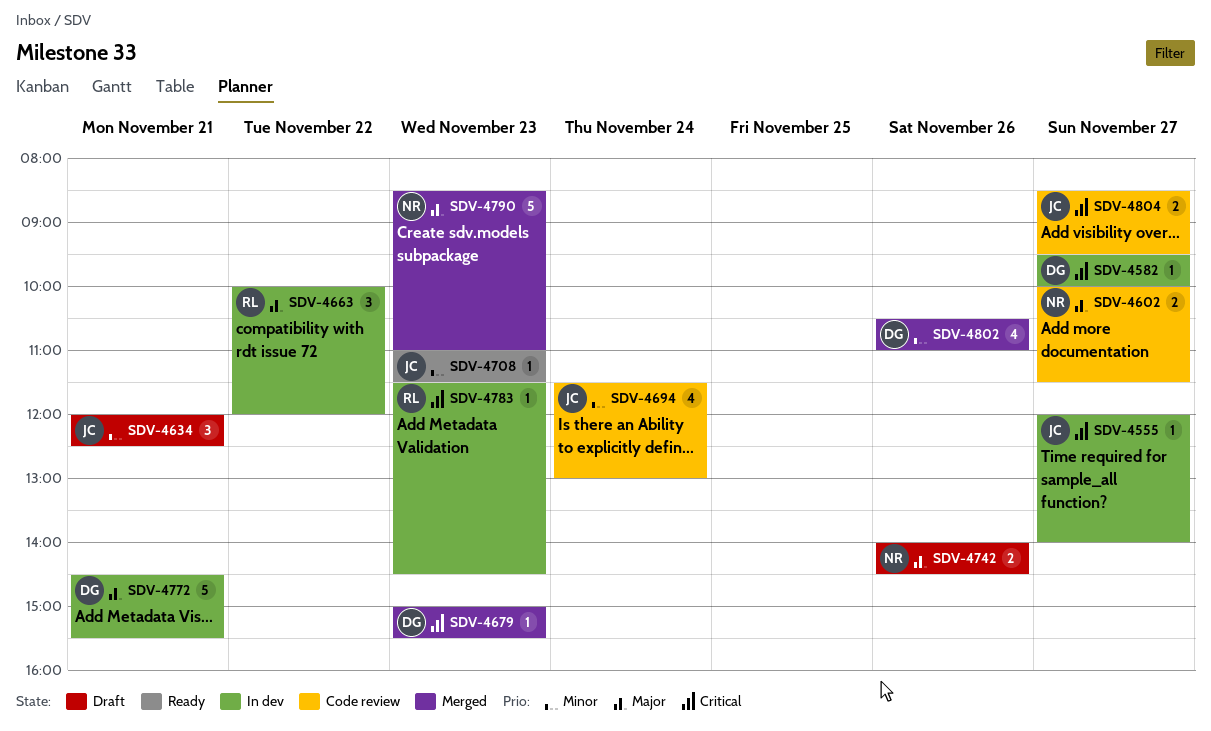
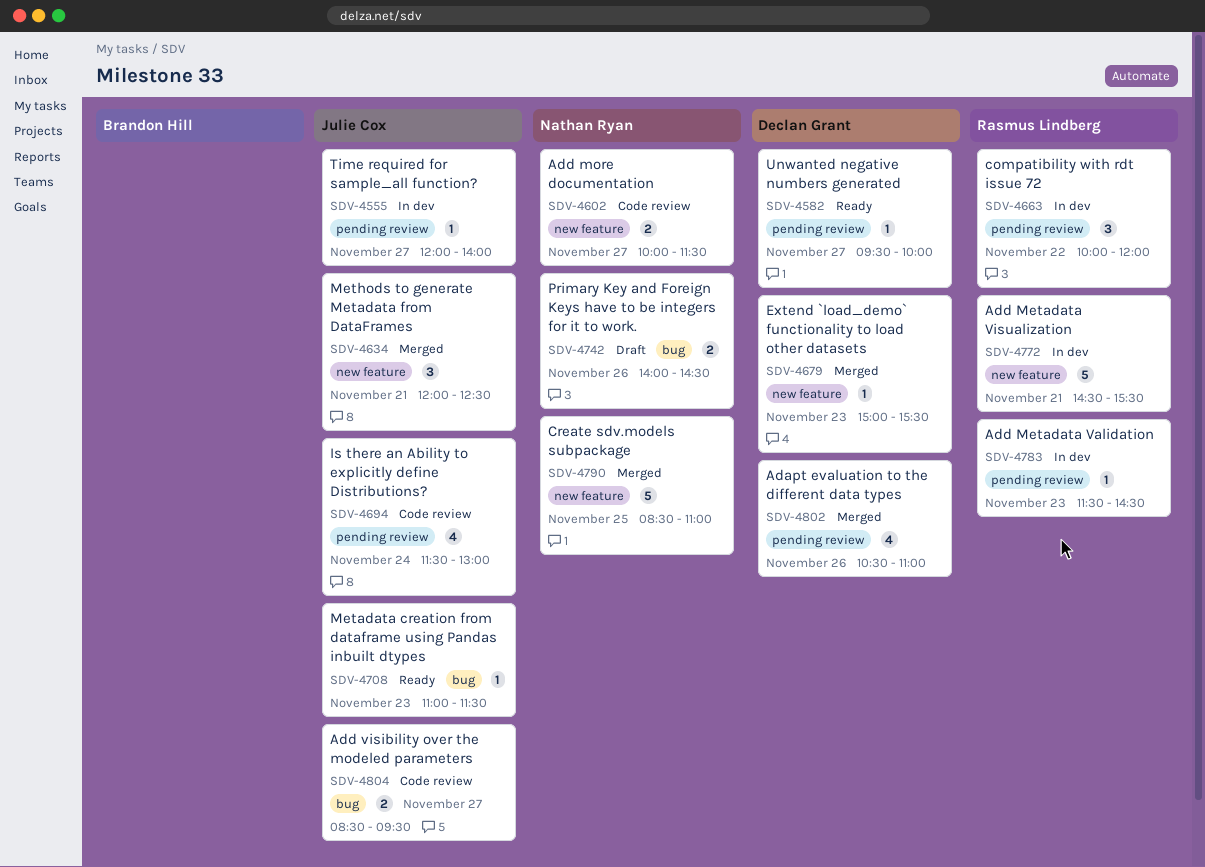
SDV-4582, status: In dev -> Ready
SDV-4634, status: Draft -> Merged
SDV-4772, owner: Declan Grant -> Rasmus Lindberg
SDV-4790, day: Nov 23 -> Nov 25

